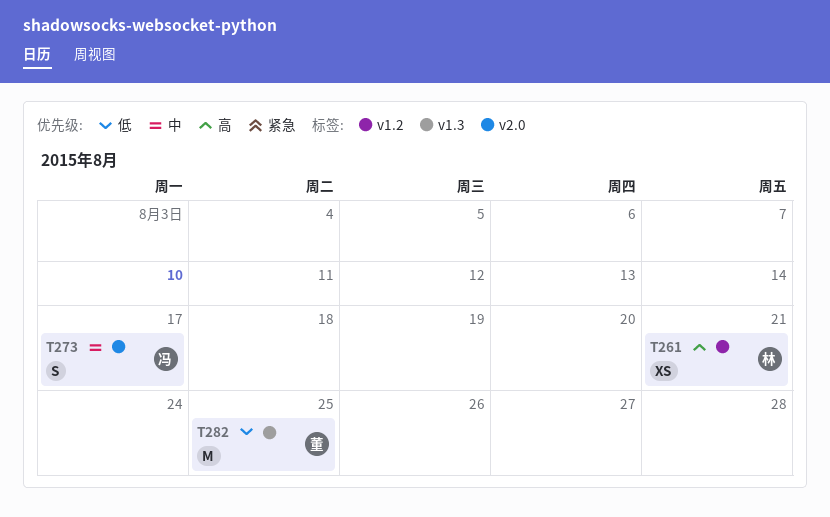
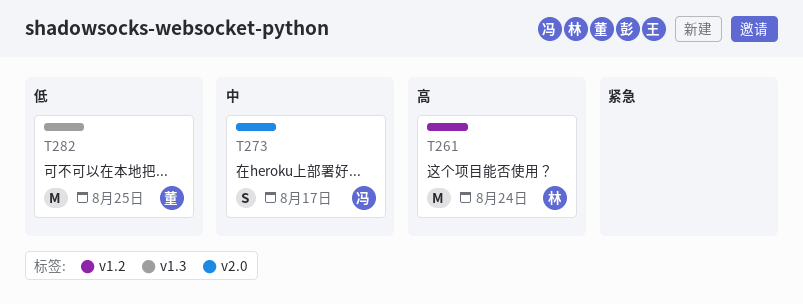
T261, estimate: XS -> M
T261, due: Aug 21 -> Aug 24

